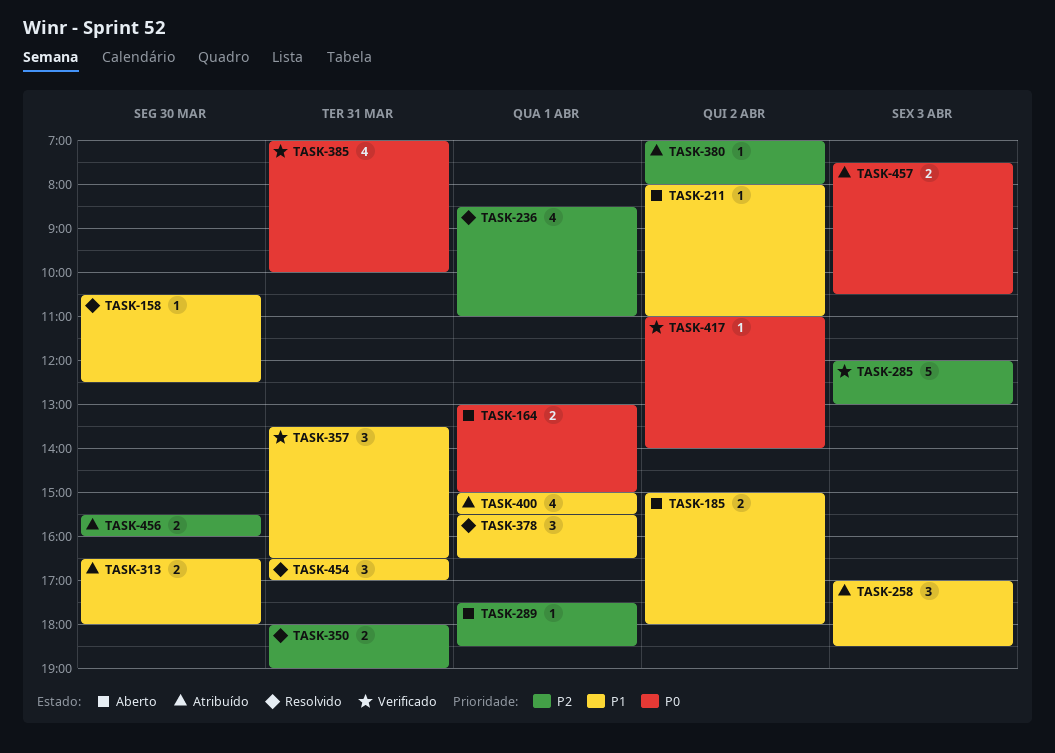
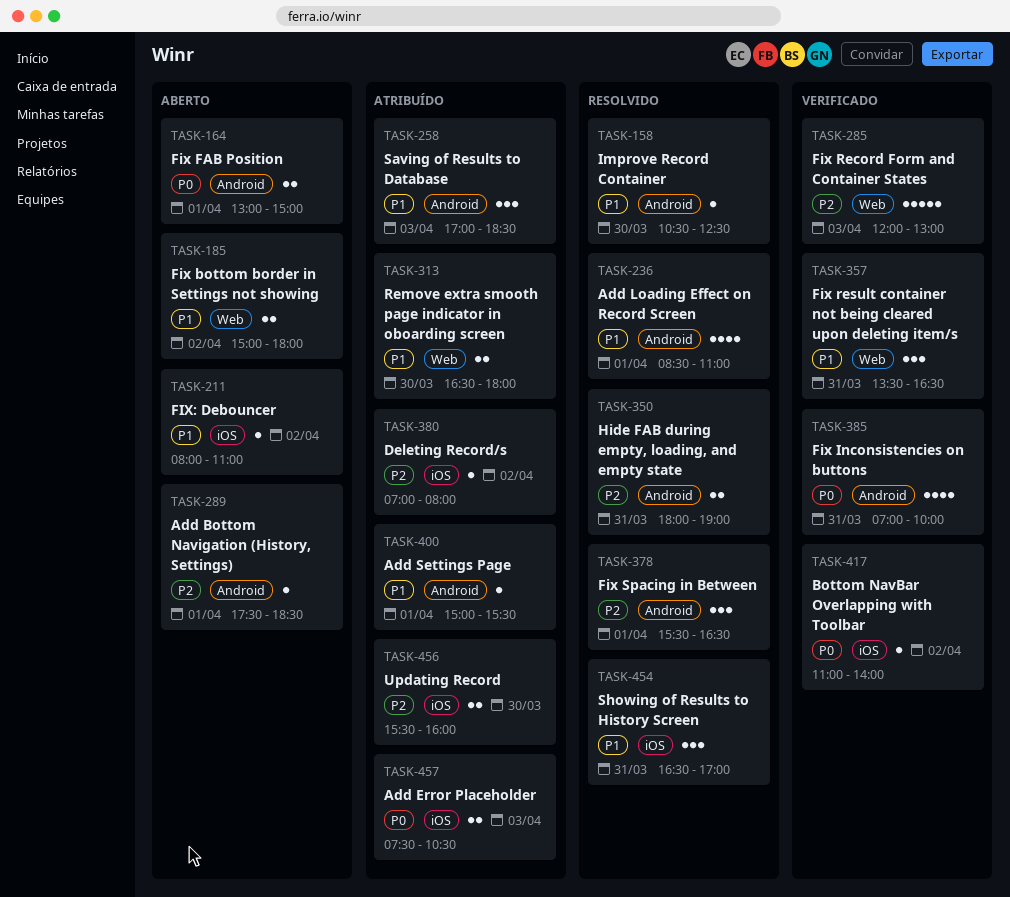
TASK-236, priority: P2 -> P1
TASK-378, priority: P1 -> P2
TASK-400, estimate: 4 -> 1

